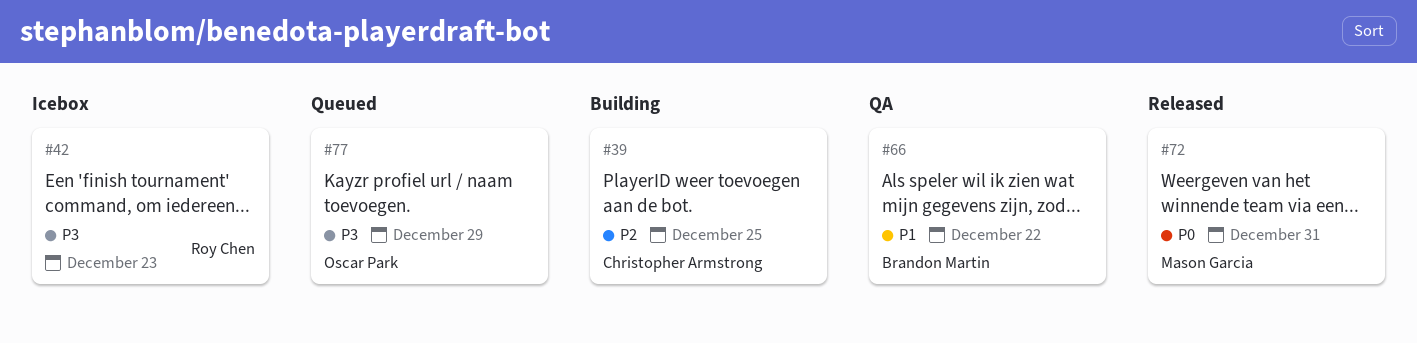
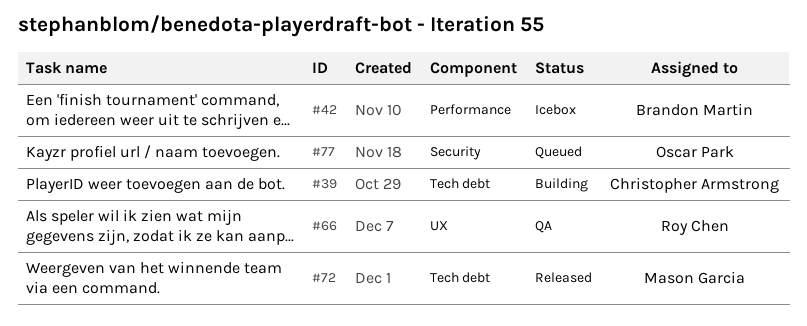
#42, owner: Roy Chen -> Brandon Martin
#66, owner: Brandon Martin -> Roy Chen

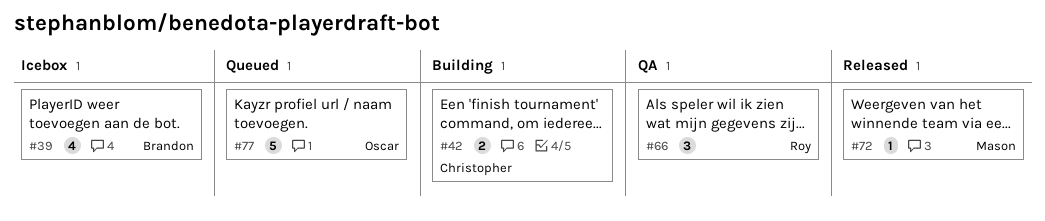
#39, status: Building -> Icebox
#39, owner: Christopher Armstrong -> Brandon Martin
#42, status: Icebox -> Building
#42, owner: Brandon Martin -> Christopher Armstrong

